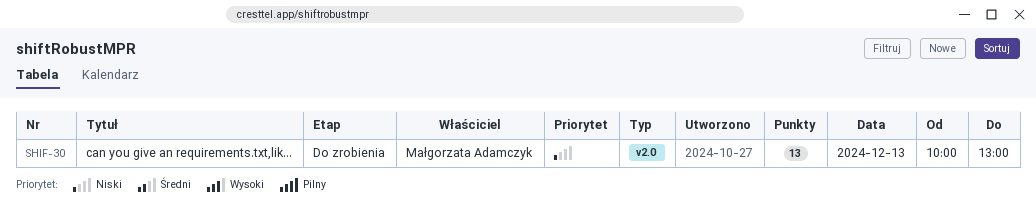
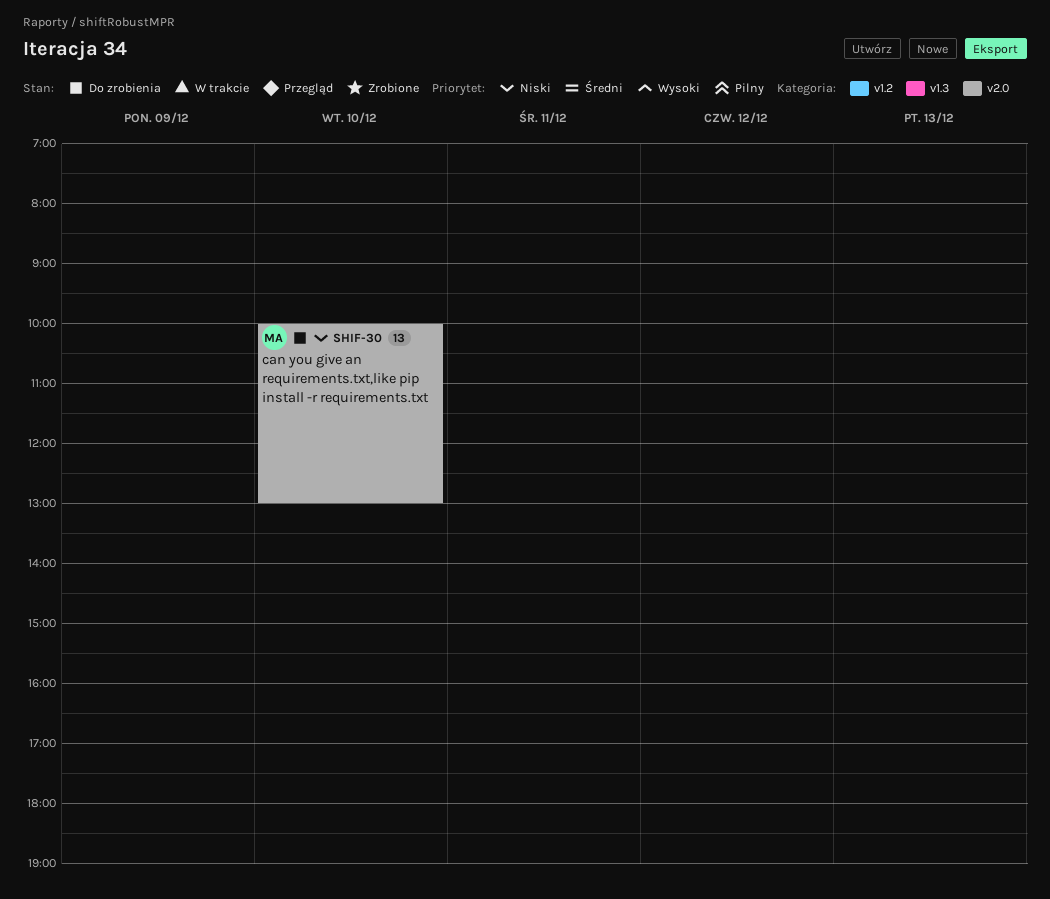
SHIF-30, day: Dec 13 -> Dec 10

